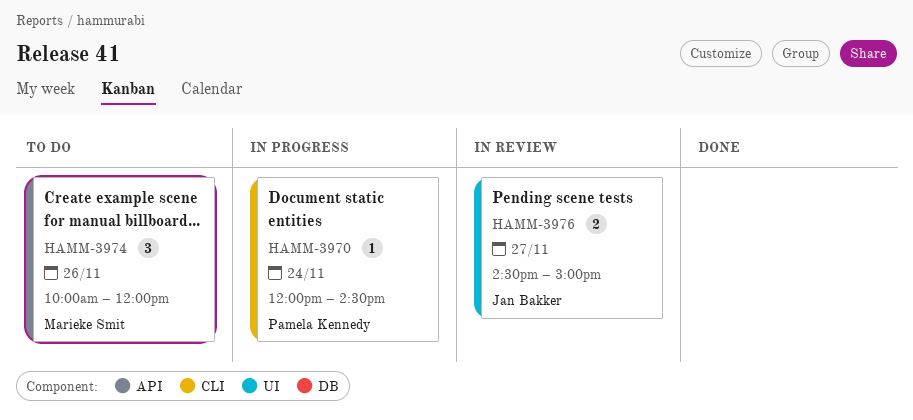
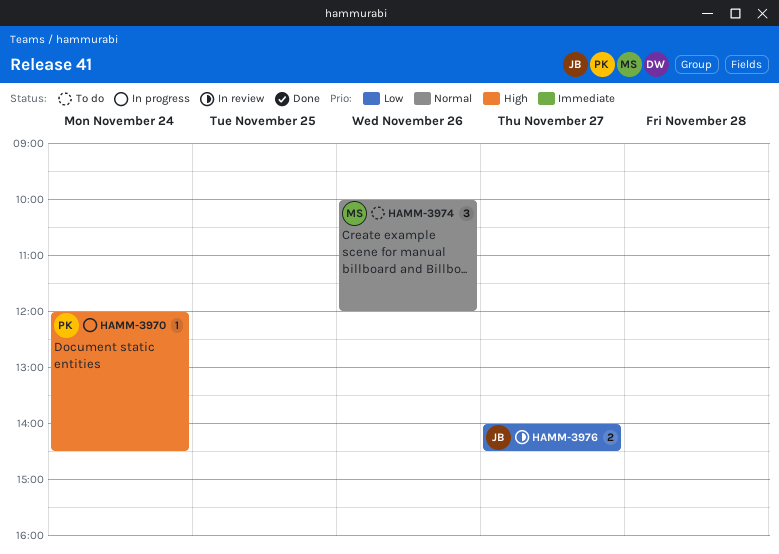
HAMM-3976, begins: 14:30 -> 14:00
HAMM-3976, ends: 15:00 -> 14:30

